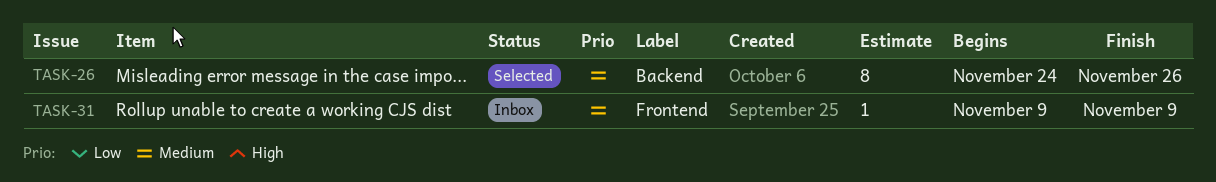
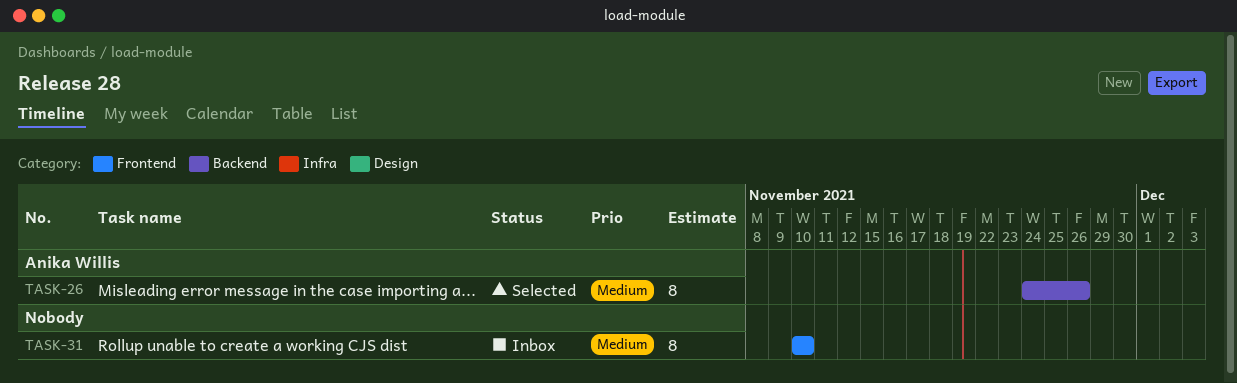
TASK-31, estimate: 1 -> 8
TASK-31, start: Nov 9 -> Nov 10
TASK-31, due: Nov 9 -> Nov 10

